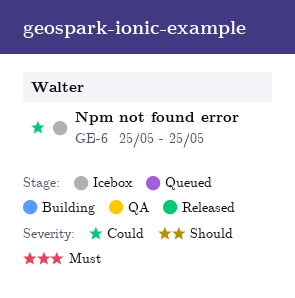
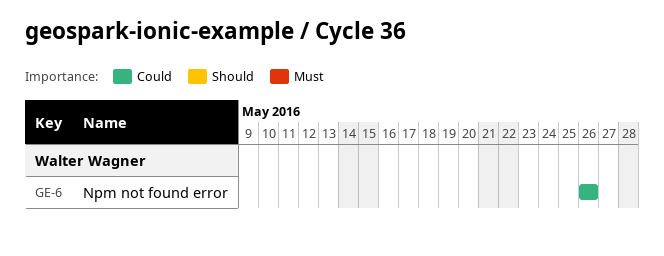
GE-6, start: May 25 -> May 26
GE-6, due: May 25 -> May 26

